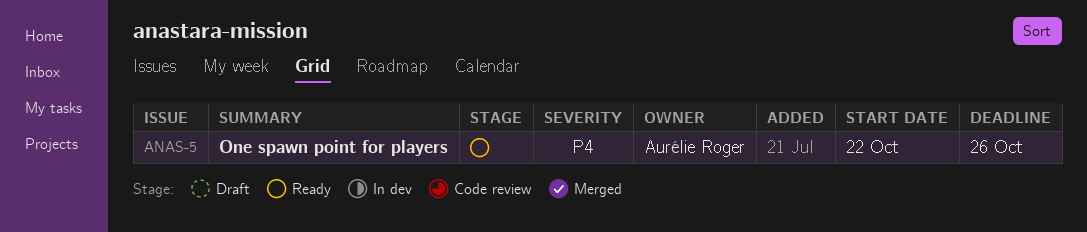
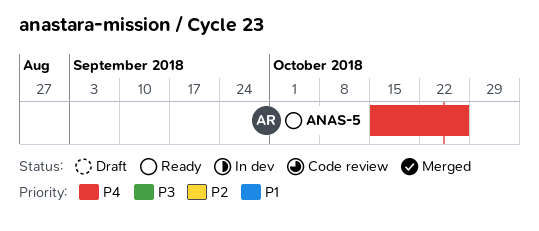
ANAS-5, start: Oct 22 -> Oct 15

